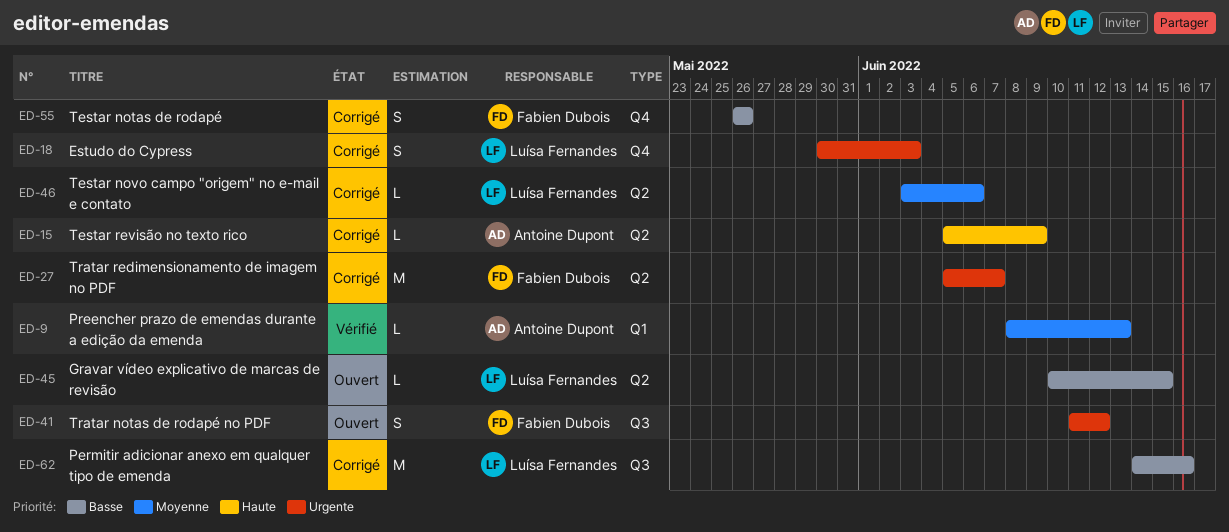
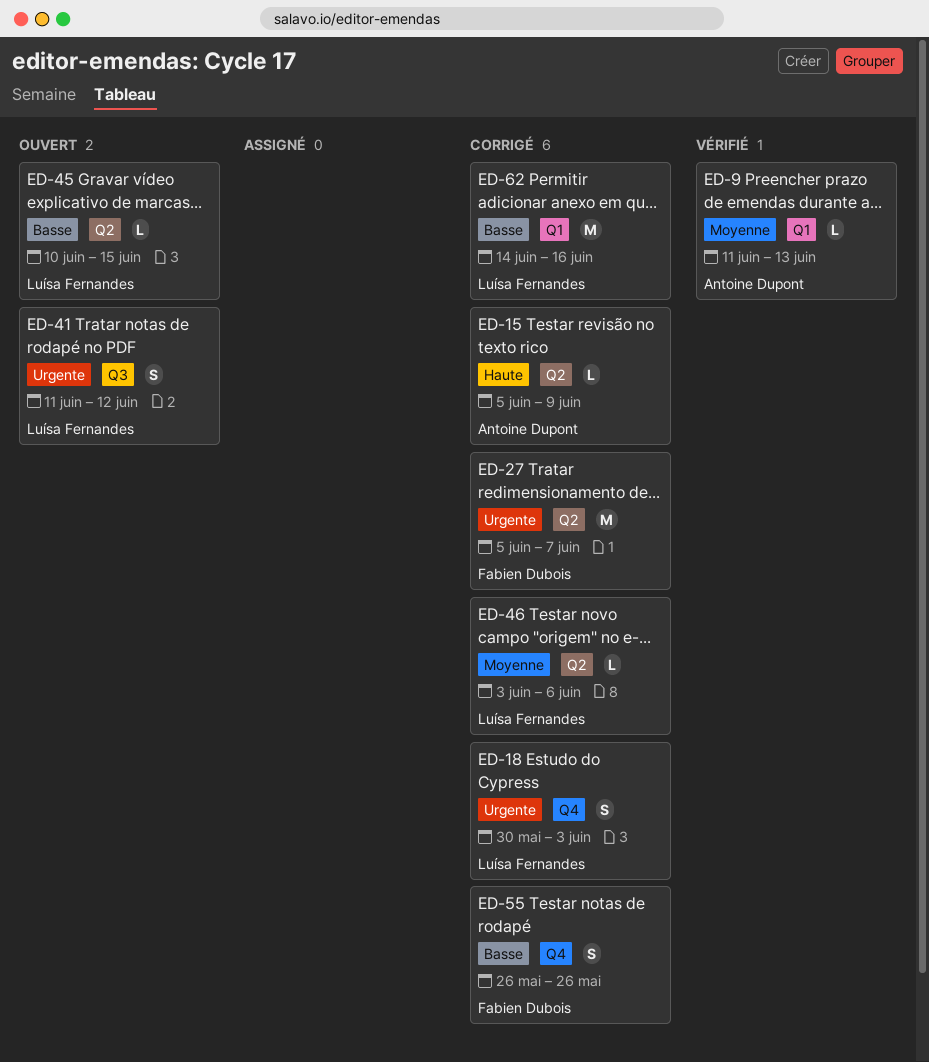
ED-9, start: Jun 8 -> Jun 11
ED-41, owner: Fabien Dubois -> Luísa Fernandes
ED-62, label: Q3 -> Q1

